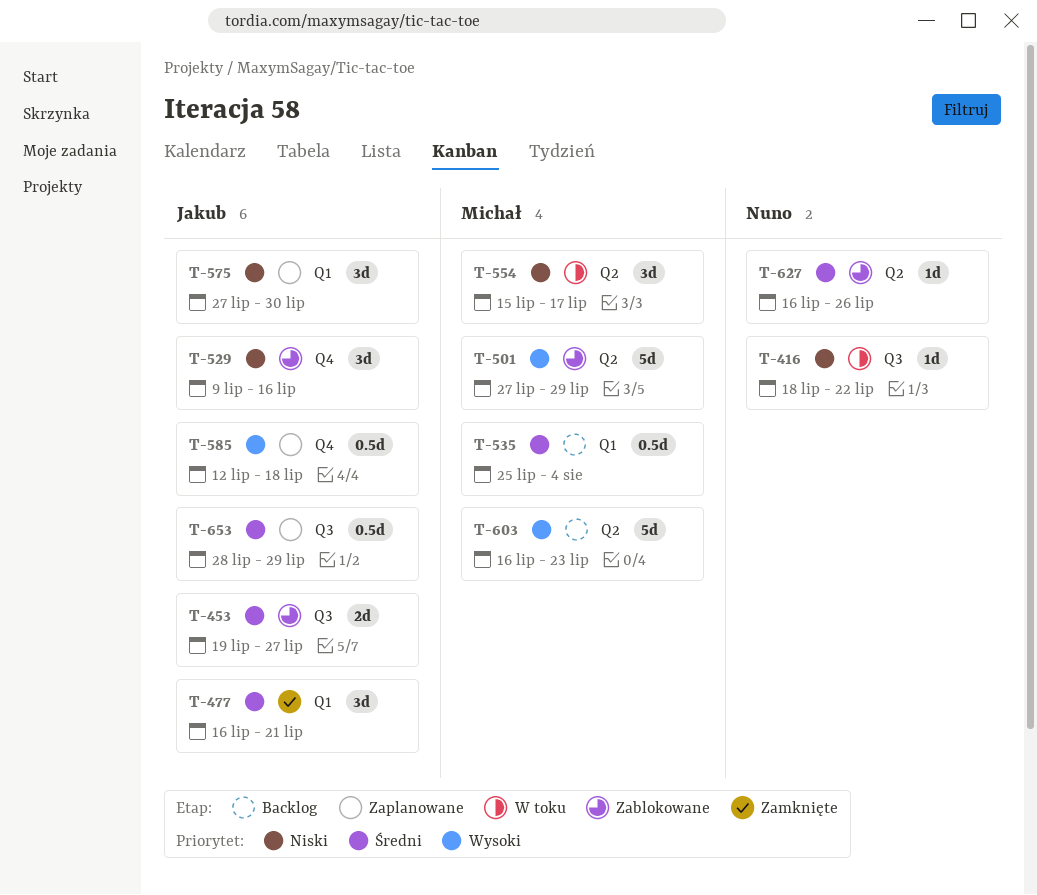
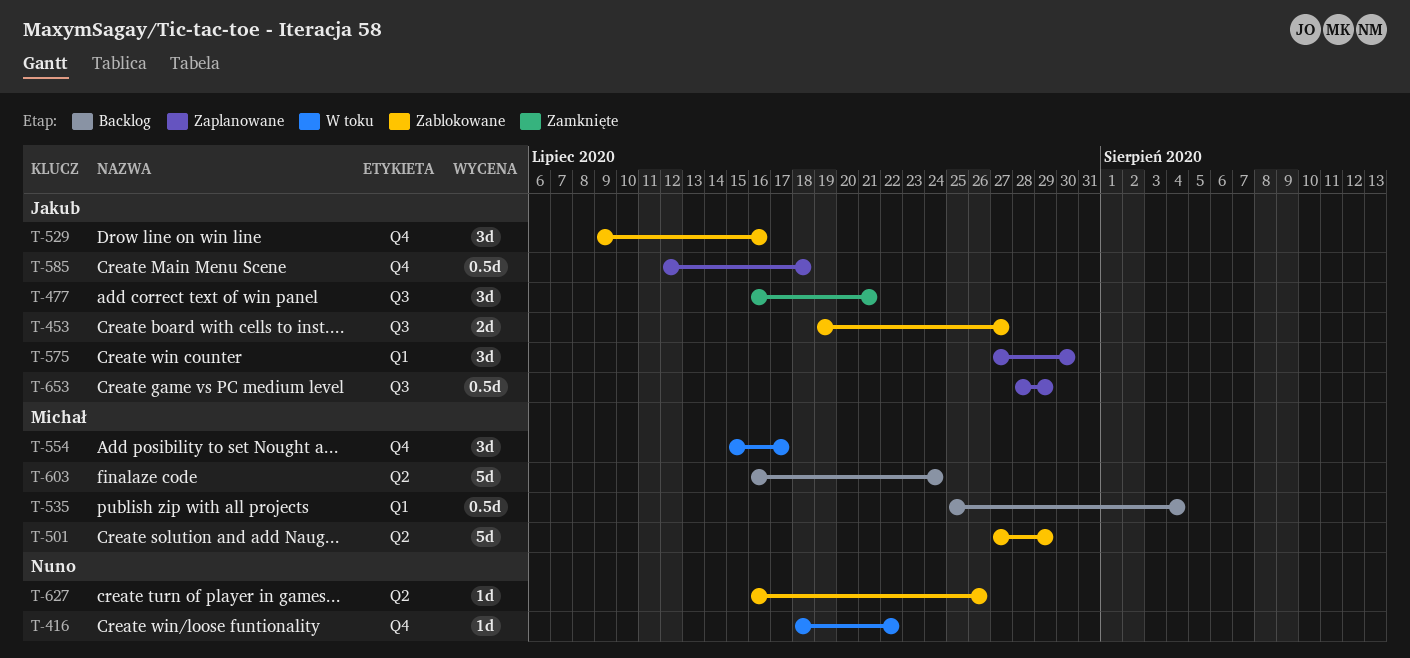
T-416, label: Q3 -> Q4
T-477, label: Q1 -> Q3
T-554, label: Q2 -> Q4
T-603, due: Jul 23 -> Jul 24

